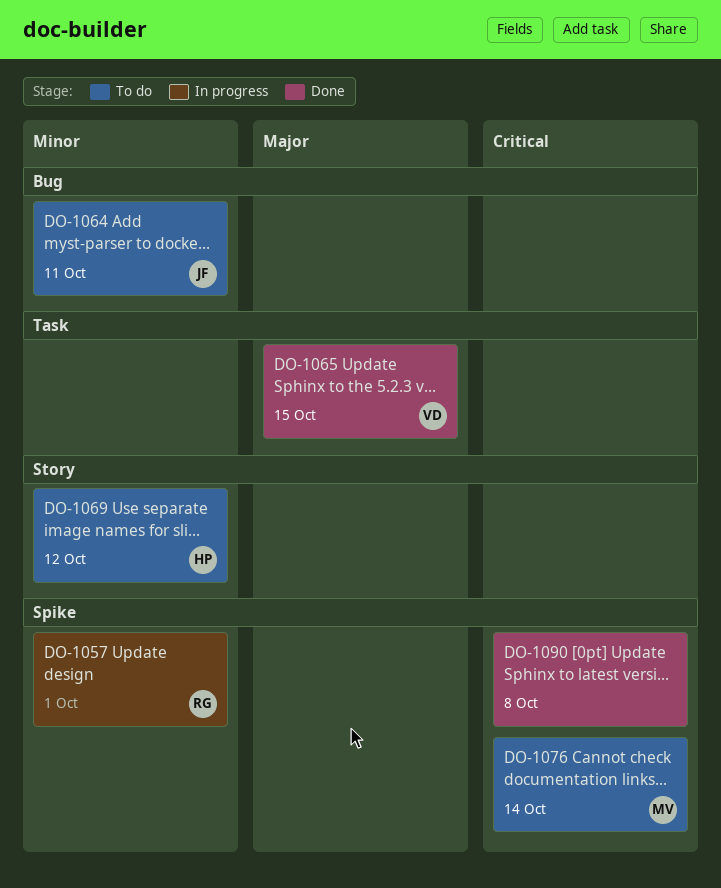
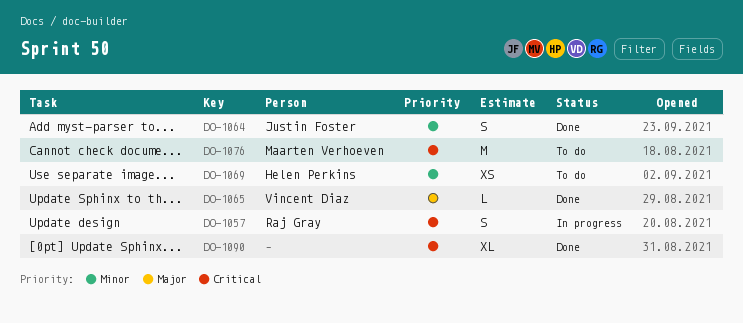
DO-1057, priority: Minor -> Critical
DO-1064, status: To do -> Done

